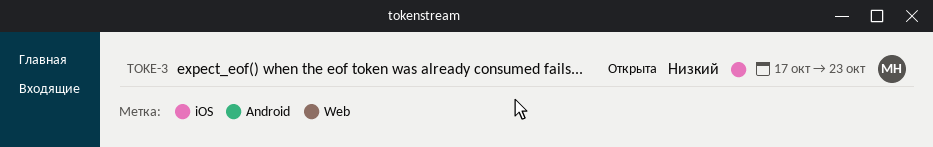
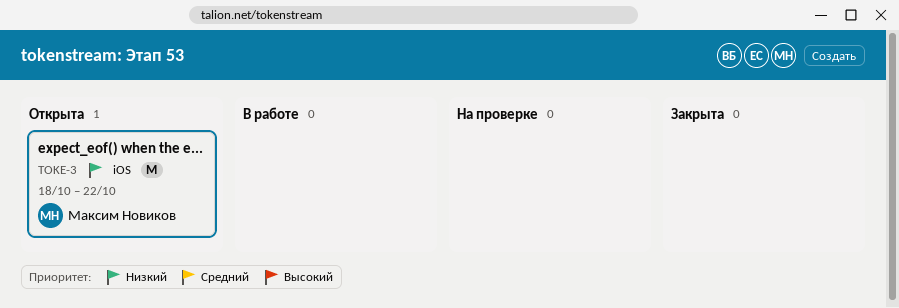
TOKE-3, start: Oct 17 -> Oct 18
TOKE-3, due: Oct 23 -> Oct 22

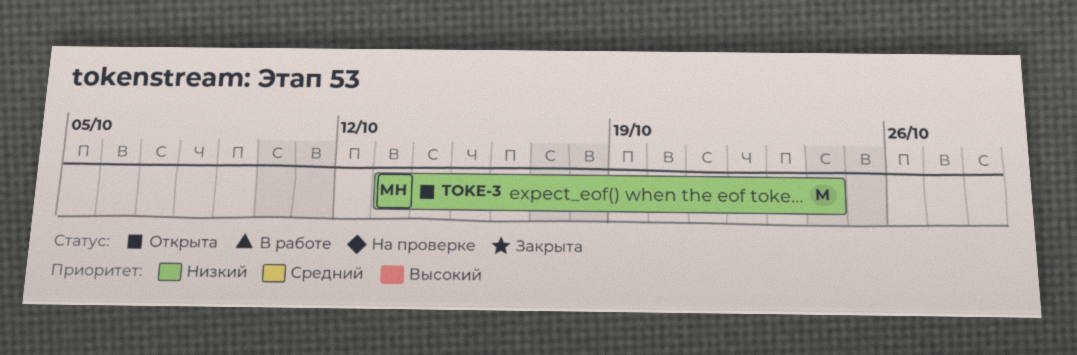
TOKE-3, start: Oct 18 -> Oct 13
TOKE-3, due: Oct 22 -> Oct 24

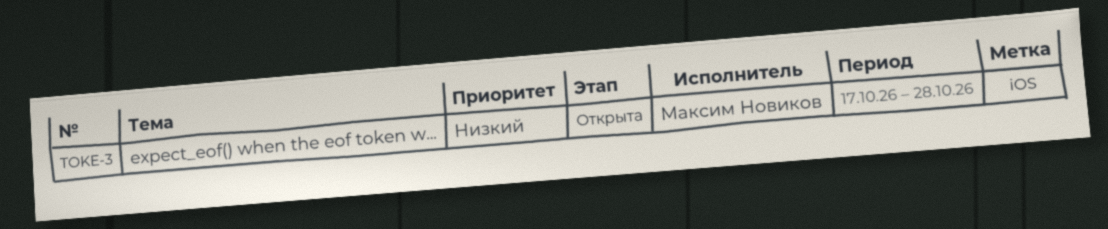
TOKE-3, start: Oct 13 -> Oct 17
TOKE-3, due: Oct 24 -> Oct 28

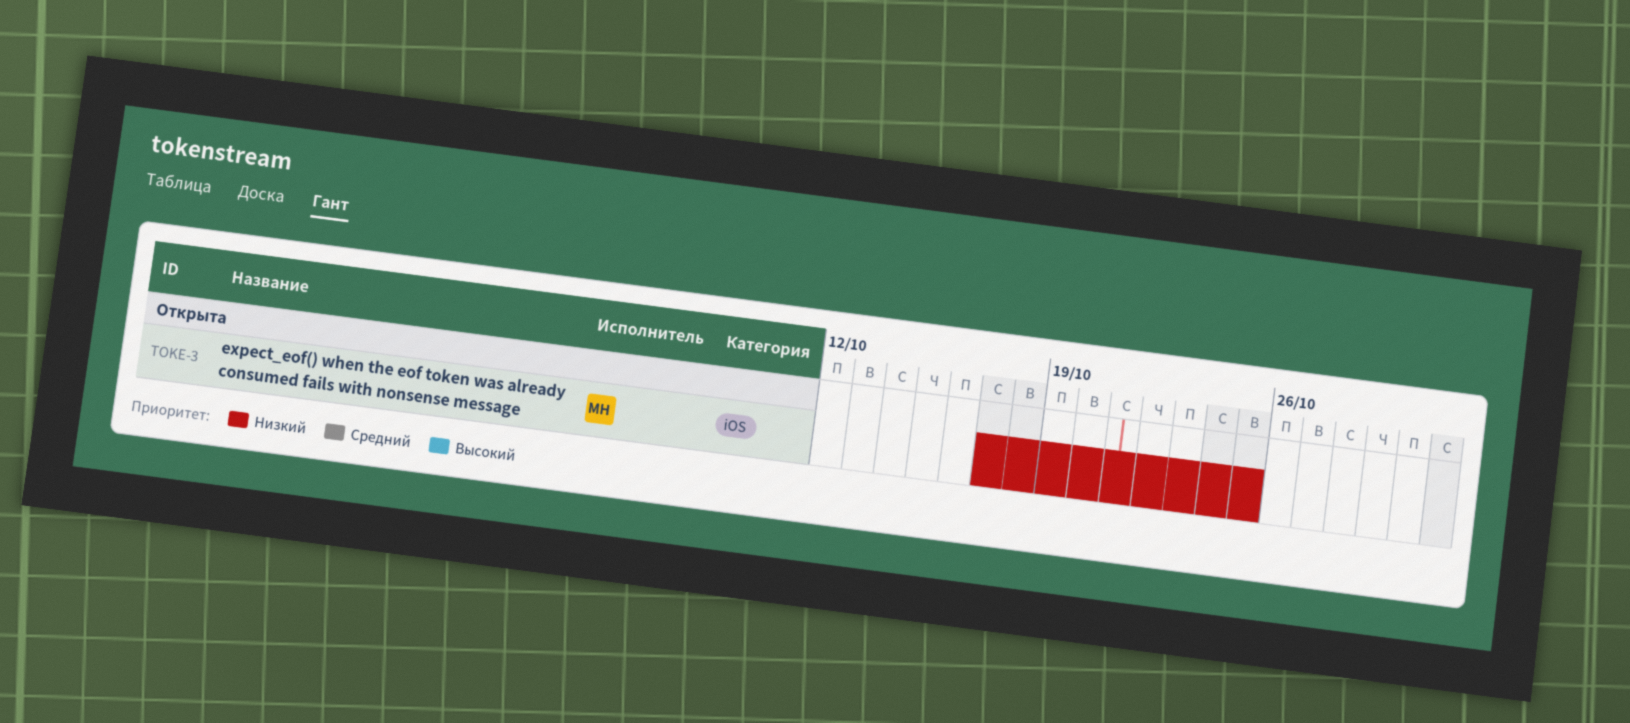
TOKE-3, due: Oct 28 -> Oct 25

